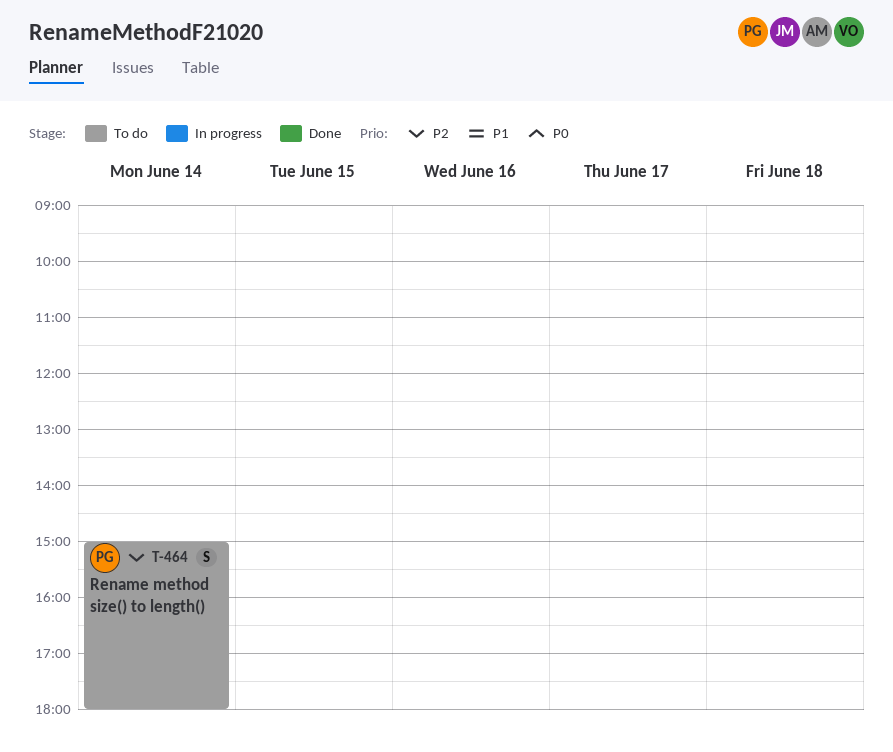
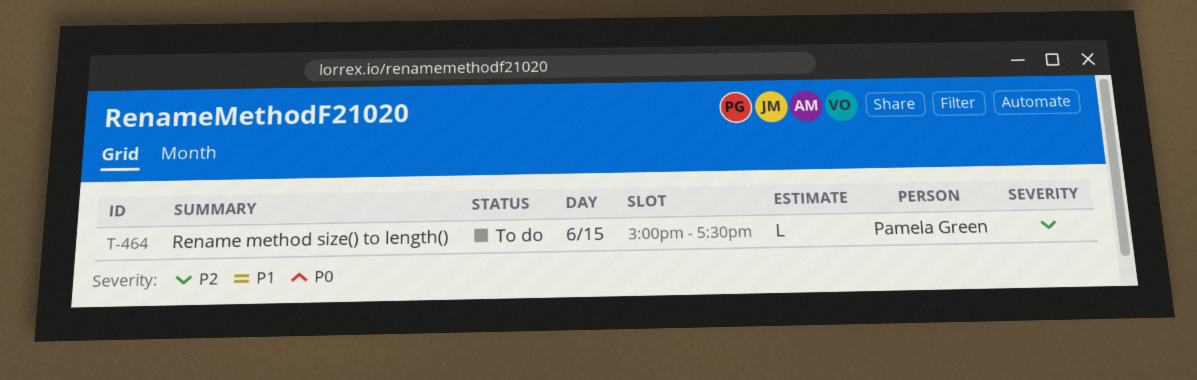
T-464, estimate: S -> L
T-464, day: Jun 14 -> Jun 15
T-464, ends: 18:00 -> 17:30

